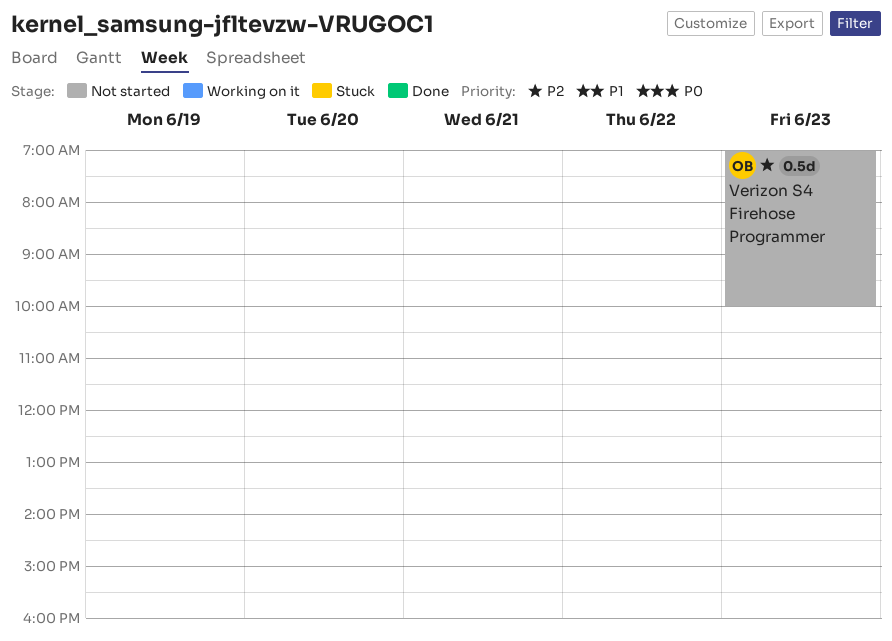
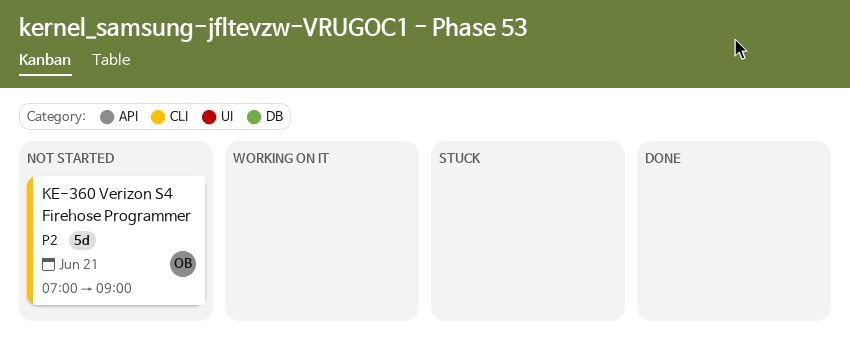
Verizon S4 Firehose Programmer, estimate: 0.5d -> 5d
Verizon S4 Firehose Programmer, day: Jun 23 -> Jun 21
Verizon S4 Firehose Programmer, ends: 10:00 -> 09:00

